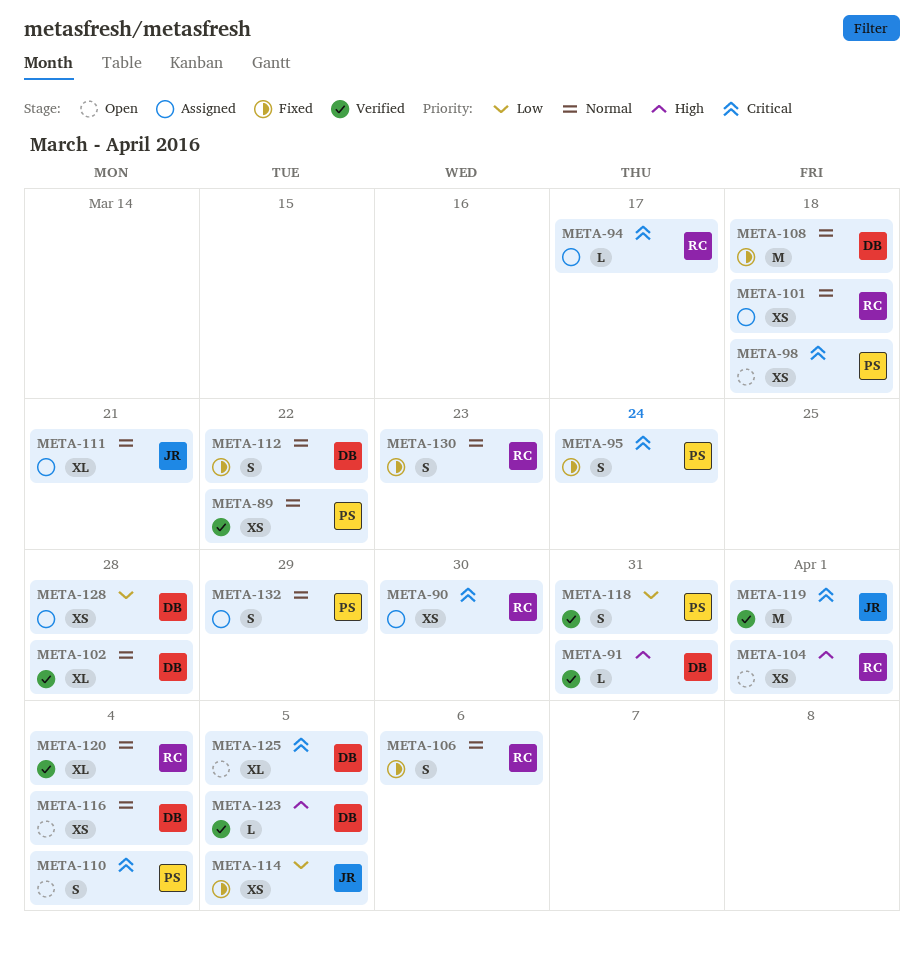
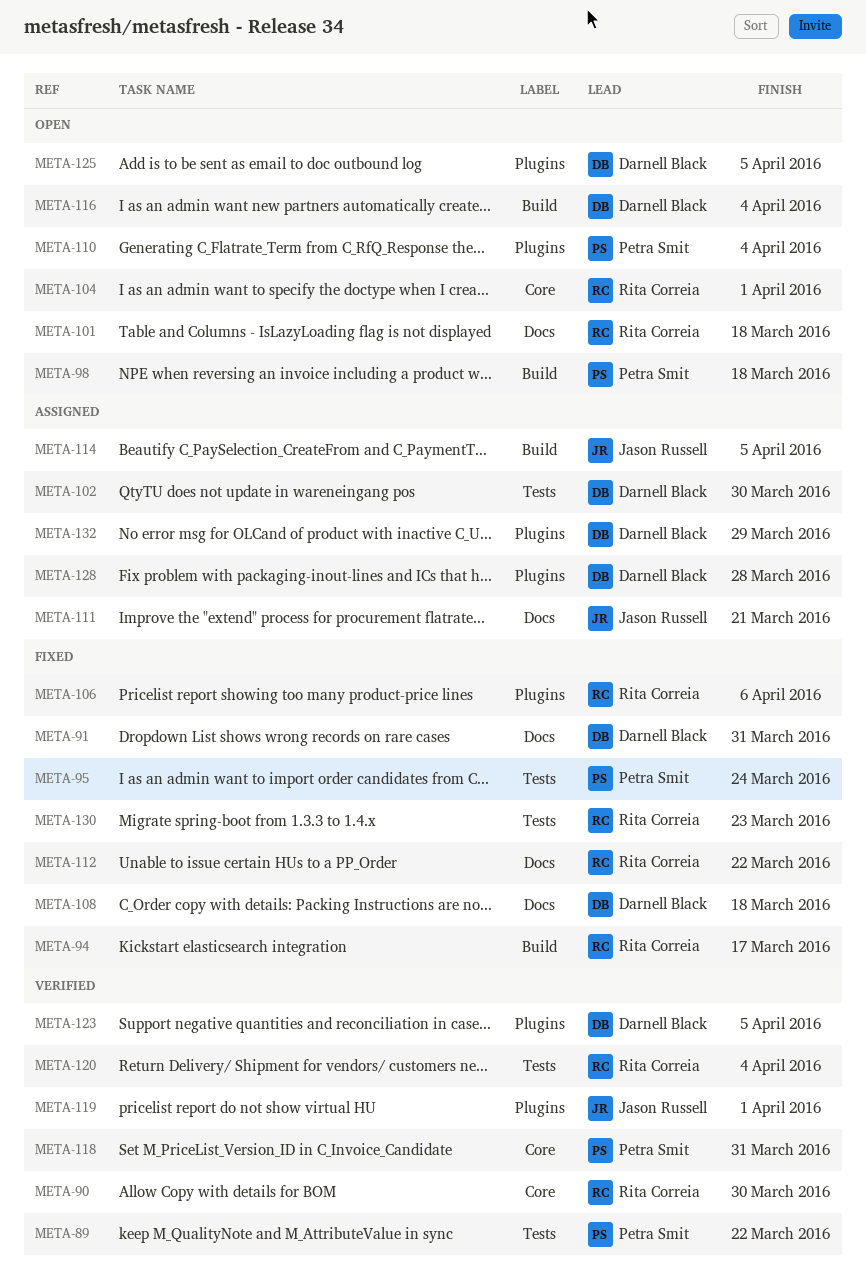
META-90, status: Assigned -> Verified
META-91, status: Verified -> Fixed
META-94, status: Assigned -> Fixed
META-101, status: Assigned -> Open
META-102, status: Verified -> Assigned
META-102, due: Mar 28 -> Mar 30
META-112, owner: Darnell Black -> Rita Correia
META-114, status: Fixed -> Assigned
META-132, owner: Petra Smit -> Darnell Black

